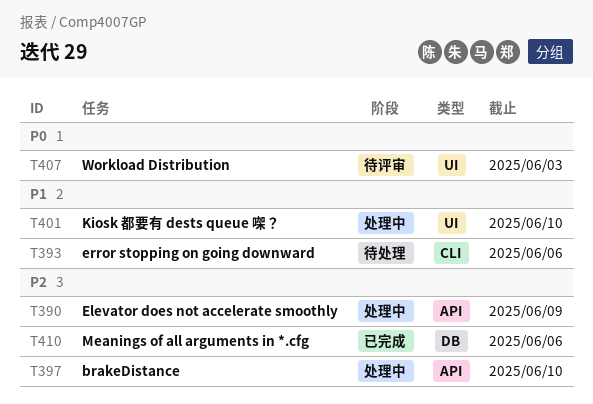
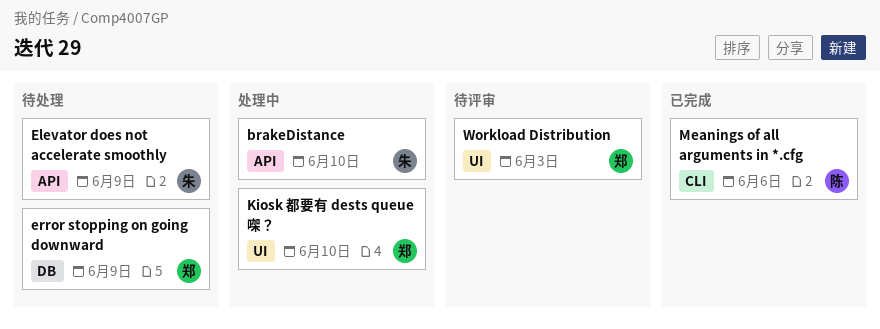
Elevator does not accelerate smoothly, status: 处理中 -> 待处理
error stopping on going downward, label: CLI -> DB
error stopping on going downward, due: Jun 6 -> Jun 9
Meanings of all arguments in *.cfg, label: DB -> CLI

